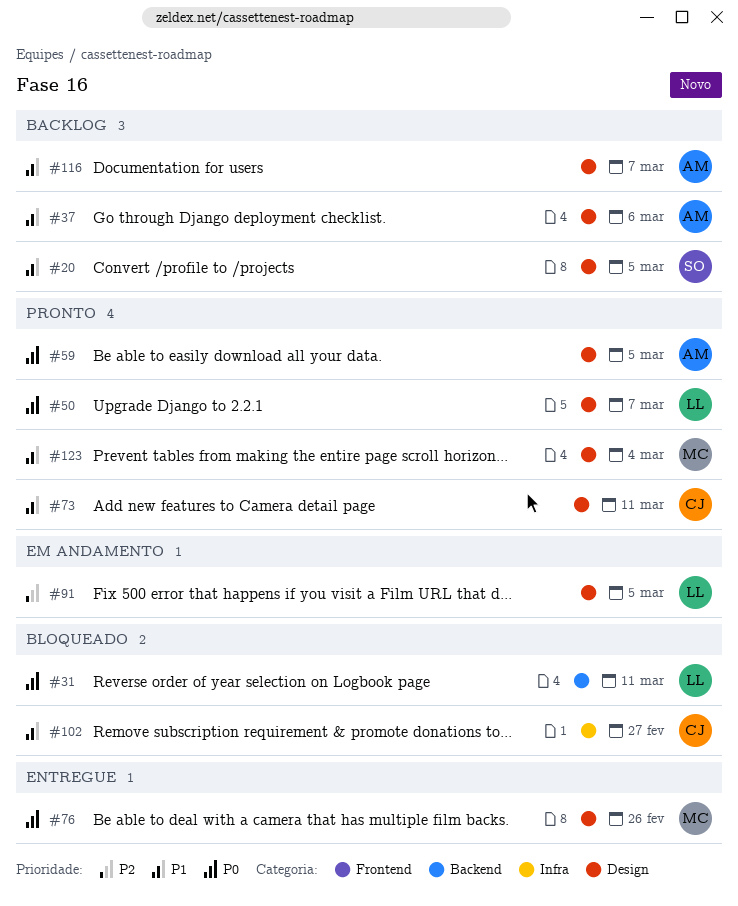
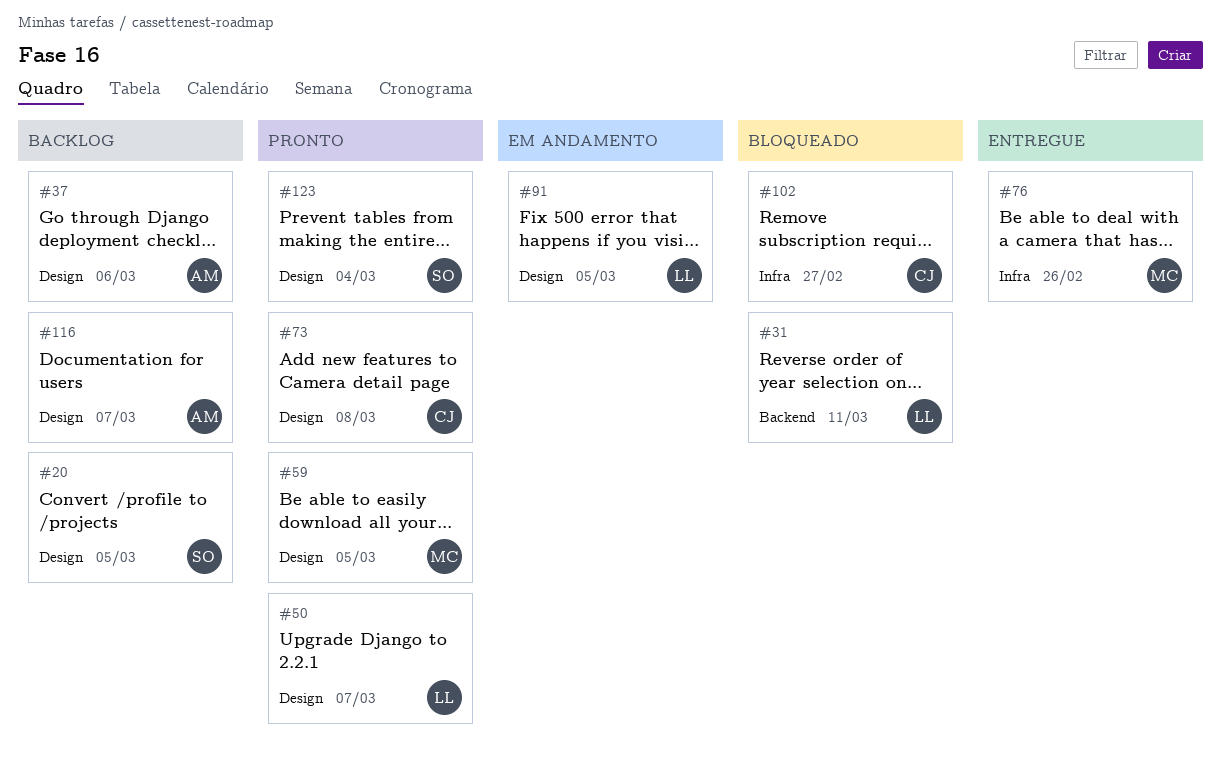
#59, owner: AM -> MC
#73, due: Mar 11 -> Mar 8
#76, label: Design -> Infra
#123, owner: MC -> SO

